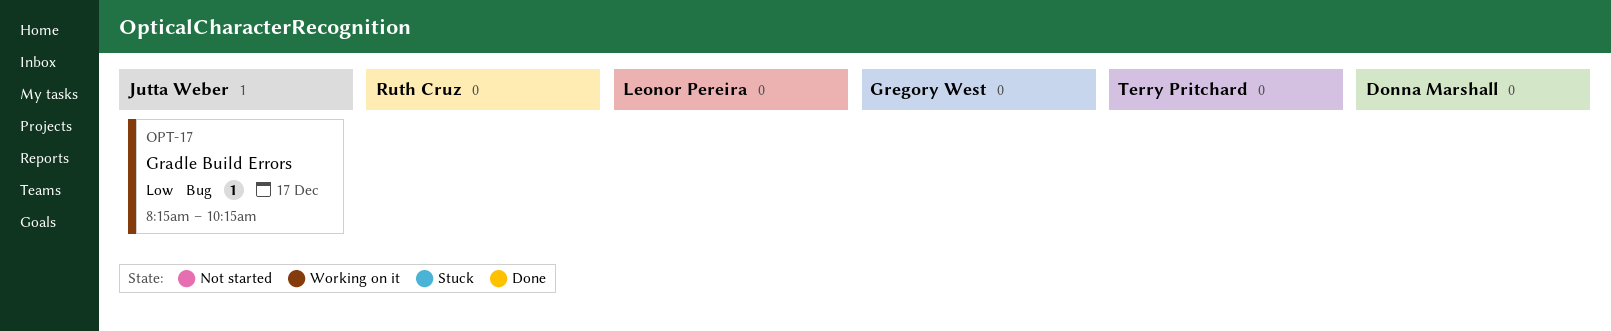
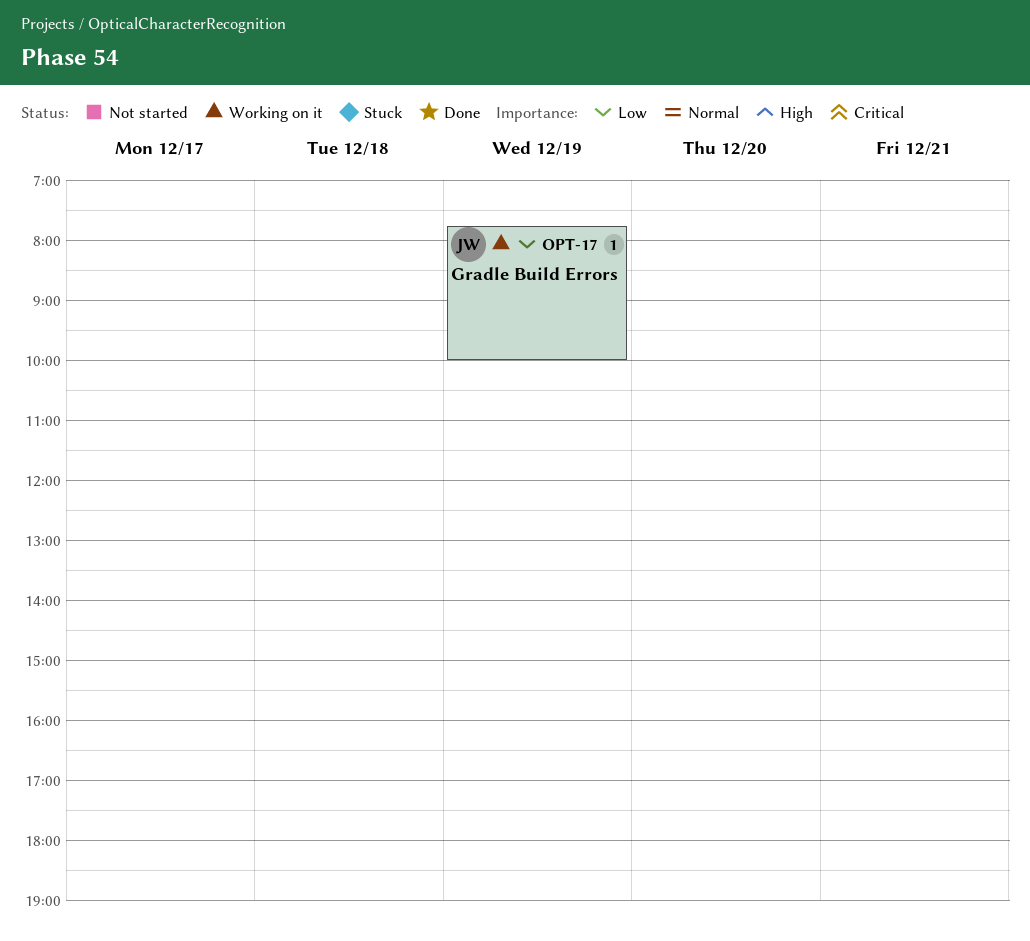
OPT-17, day: Dec 17 -> Dec 19
OPT-17, begins: 08:15 -> 07:45
OPT-17, ends: 10:15 -> 10:00

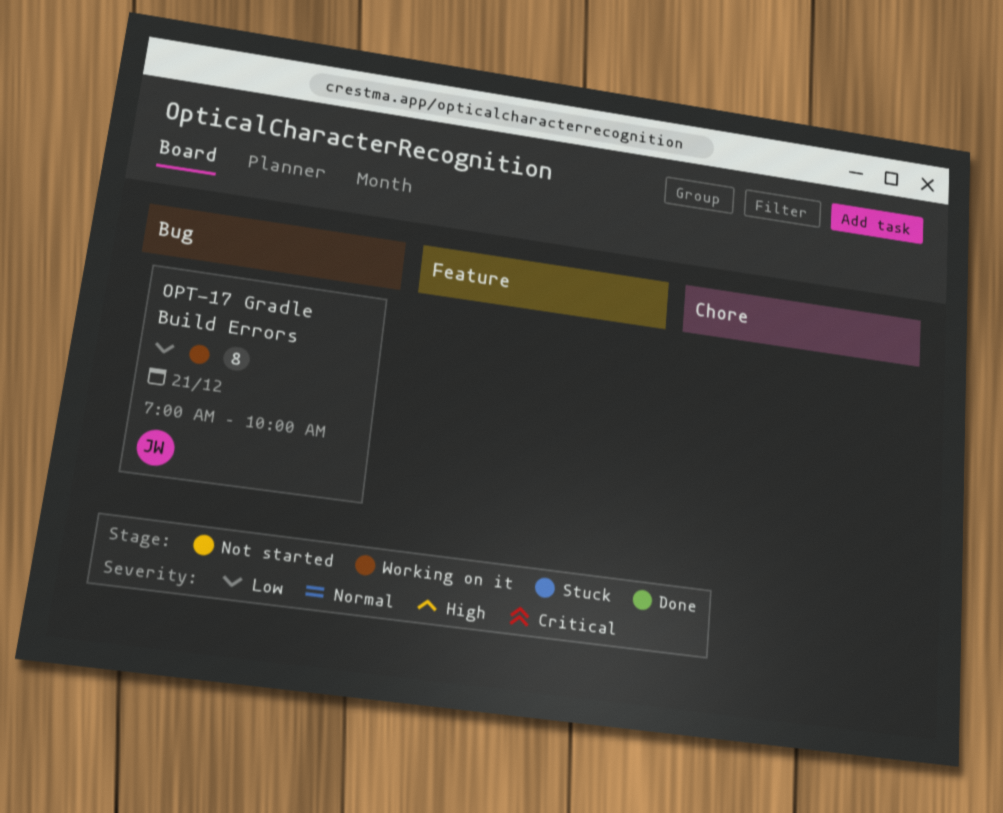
OPT-17, estimate: 1 -> 8
OPT-17, day: Dec 19 -> Dec 21
OPT-17, begins: 07:45 -> 07:00

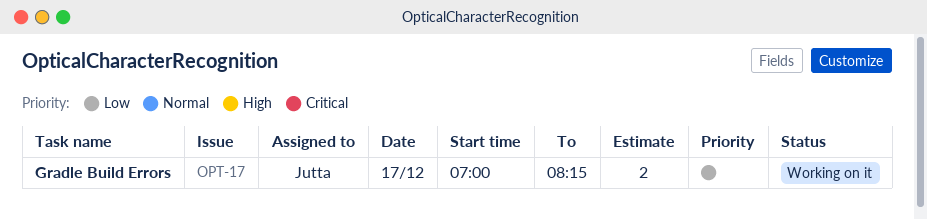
OPT-17, estimate: 8 -> 2
OPT-17, day: Dec 21 -> Dec 17
OPT-17, ends: 10:00 -> 08:15

